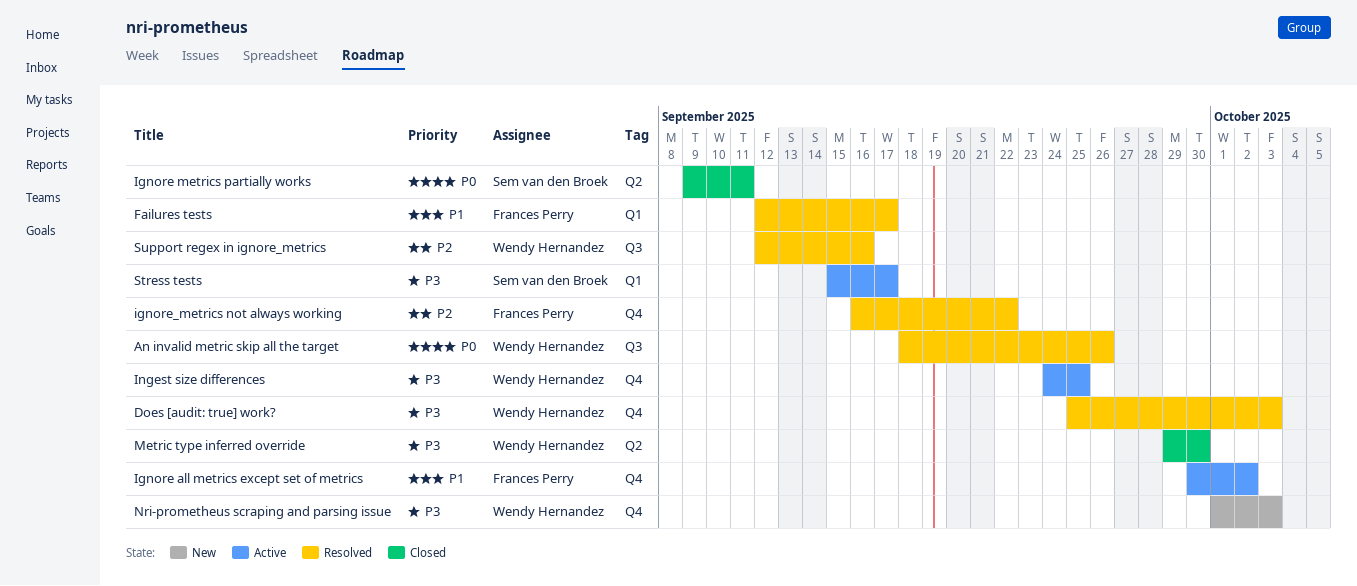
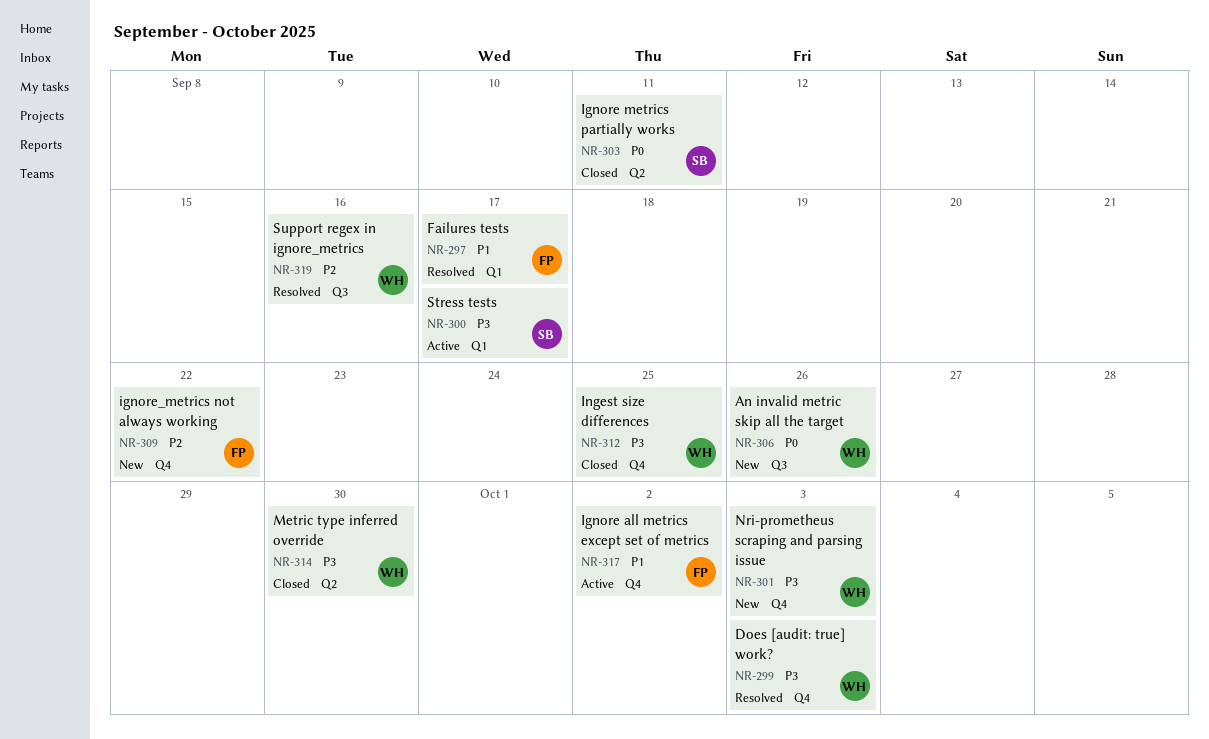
An invalid metric skip all the target, status: Resolved -> New
ignore_metrics not always working, status: Resolved -> New
Ingest size differences, status: Active -> Closed

